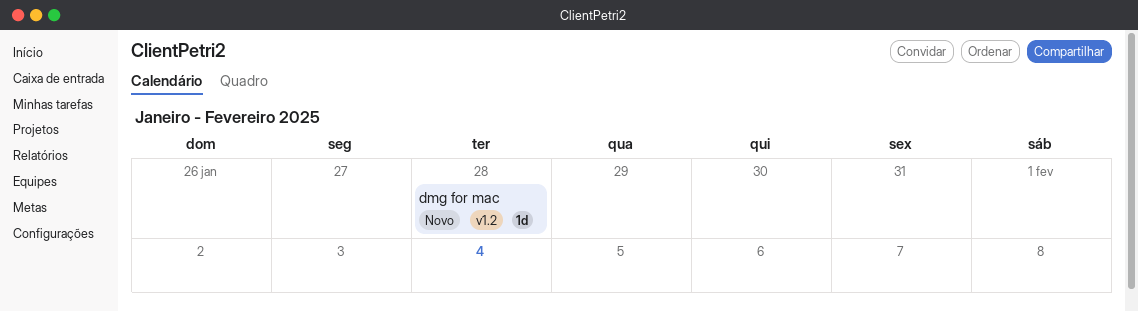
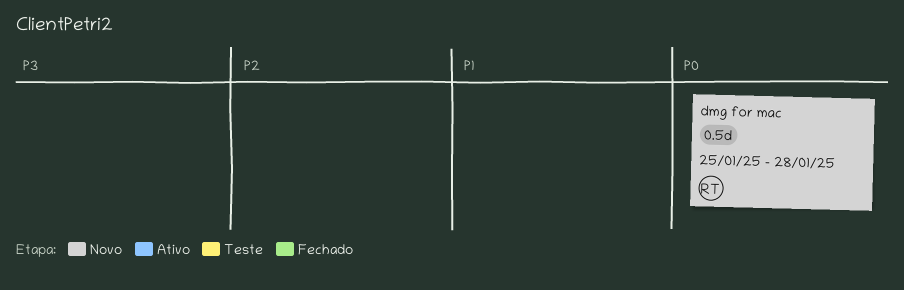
dmg for mac, estimate: 1d -> 0.5d

